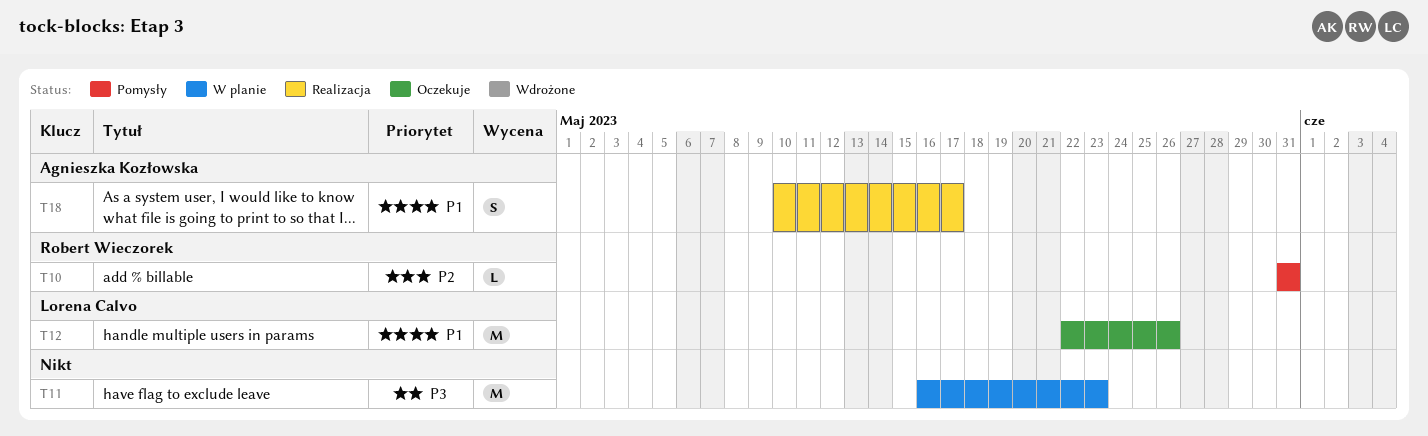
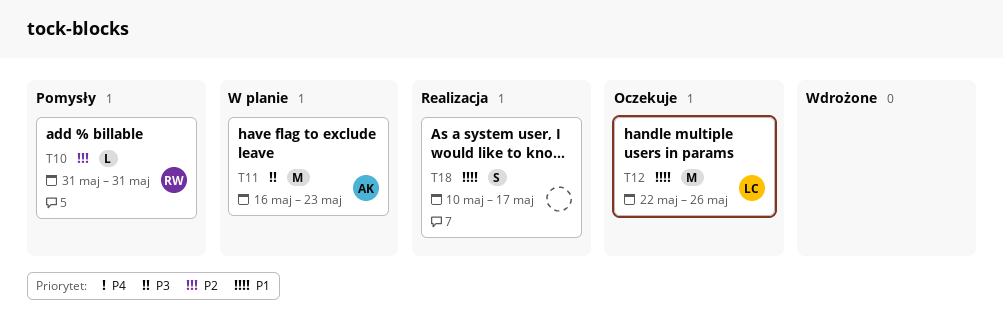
T11, owner: none -> Agnieszka Kozłowska
T18, owner: Agnieszka Kozłowska -> none

